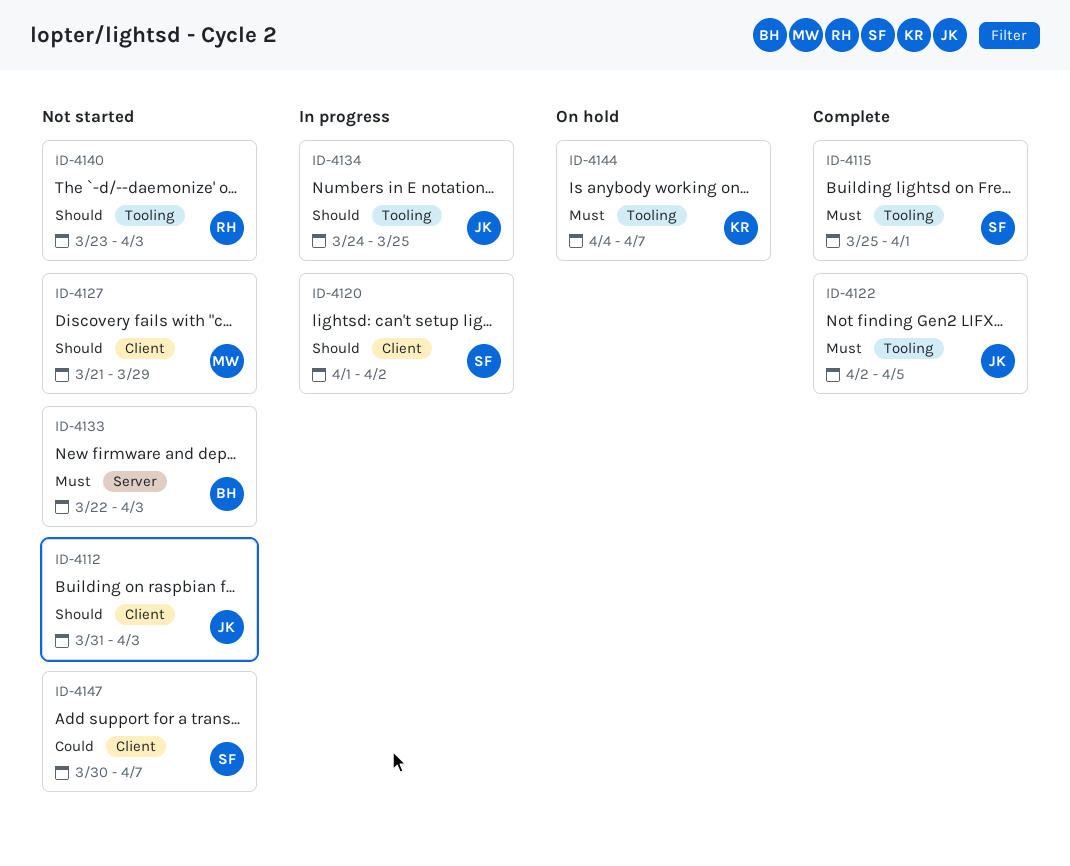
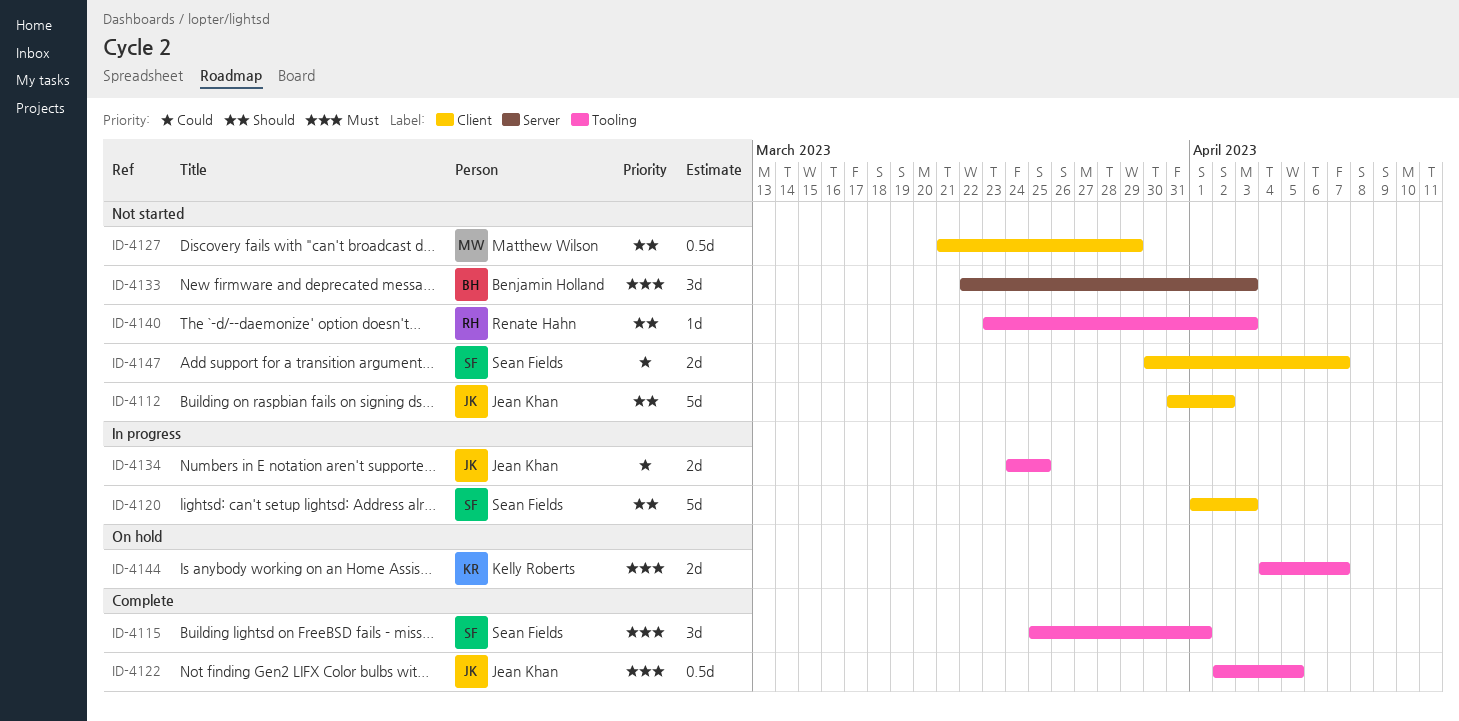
ID-4112, due: Apr 3 -> Apr 2
ID-4120, due: Apr 2 -> Apr 3
ID-4134, priority: Should -> Could

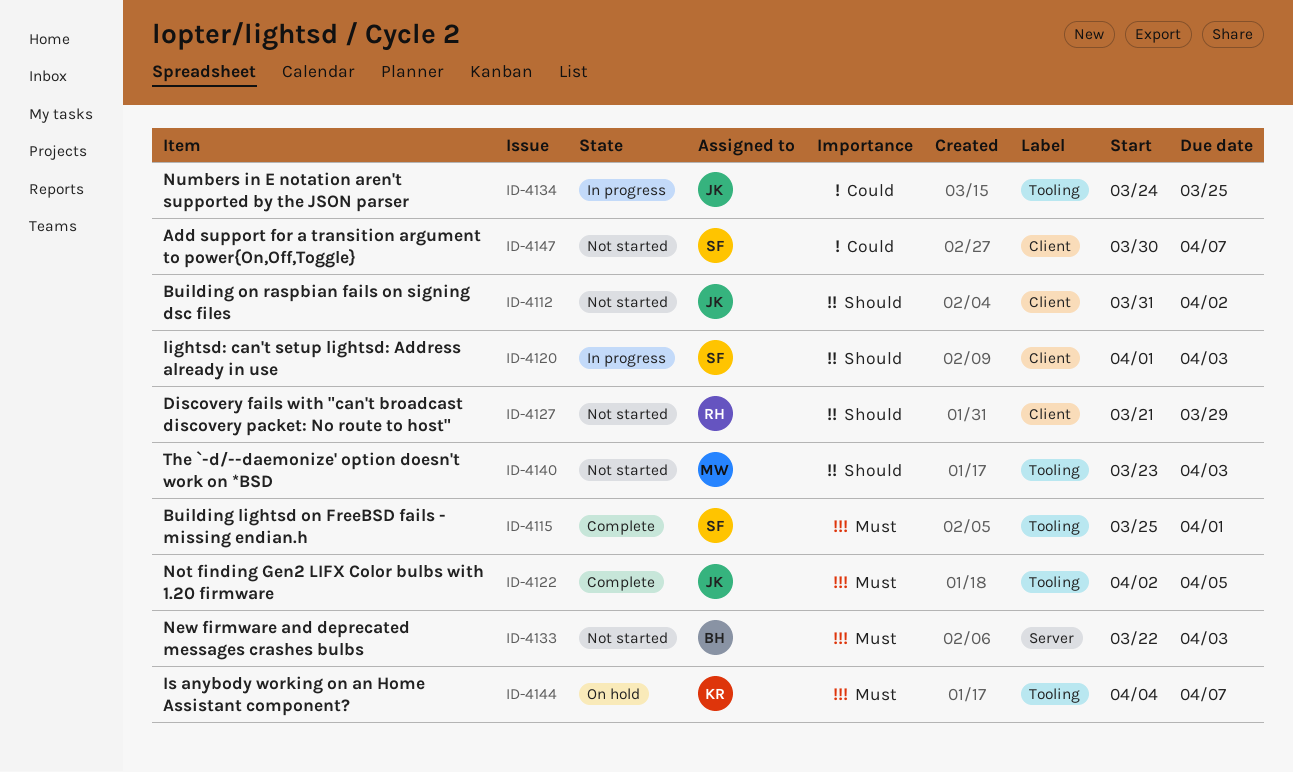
ID-4127, owner: Matthew Wilson -> Renate Hahn
ID-4140, owner: Renate Hahn -> Matthew Wilson

